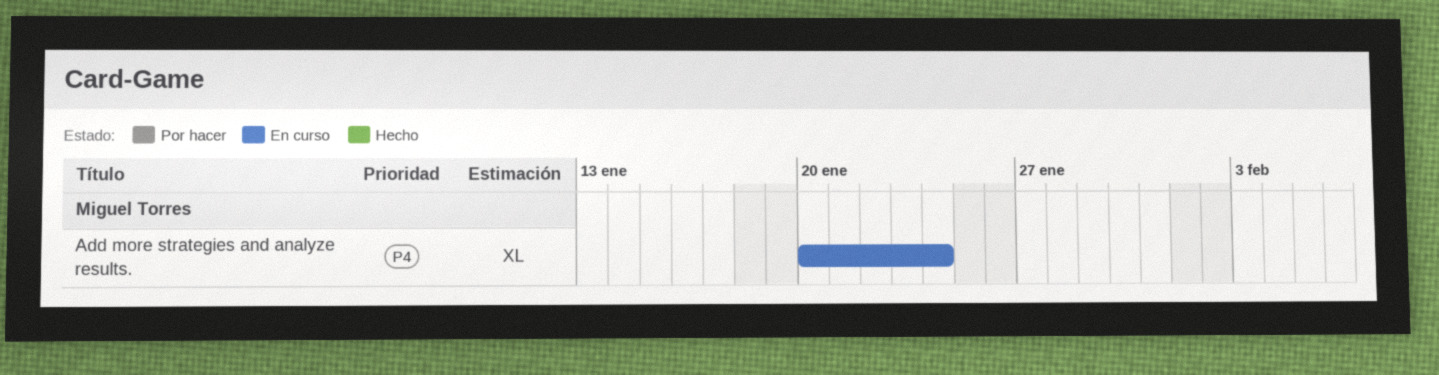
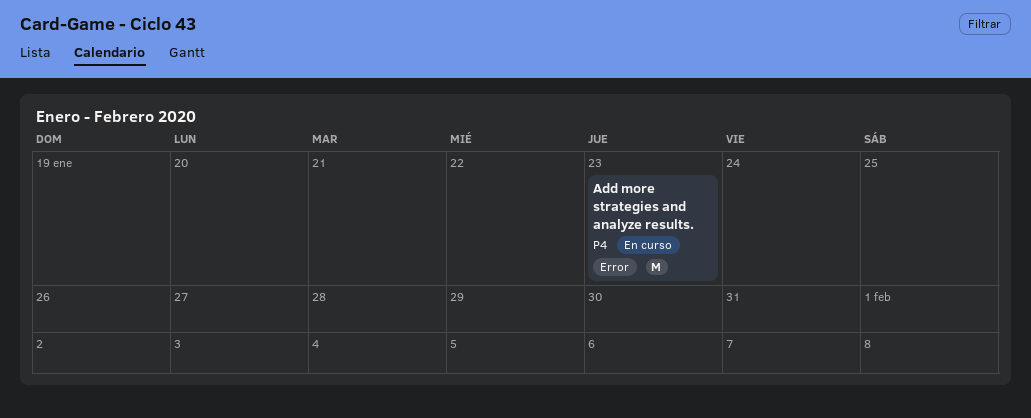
Add more strategies and analyze results., estimate: XL -> M
Add more strategies and analyze results., due: Jan 24 -> Jan 23

